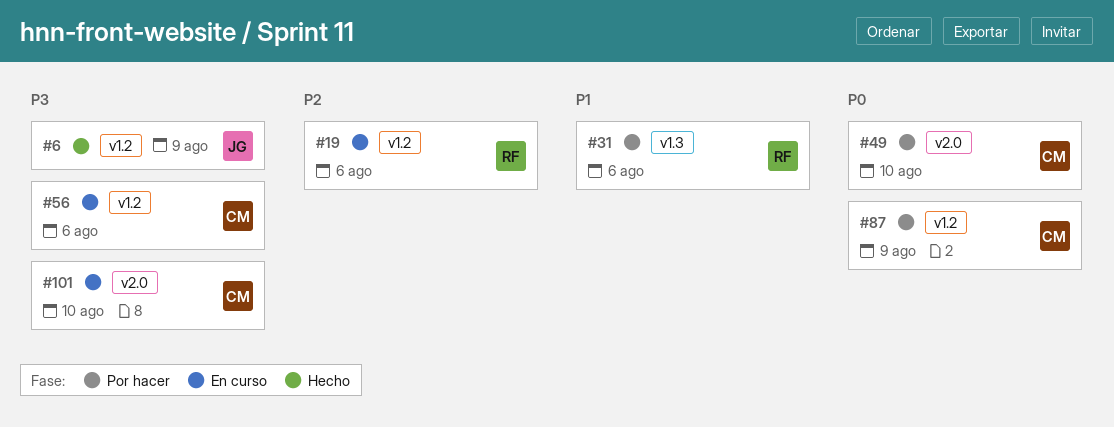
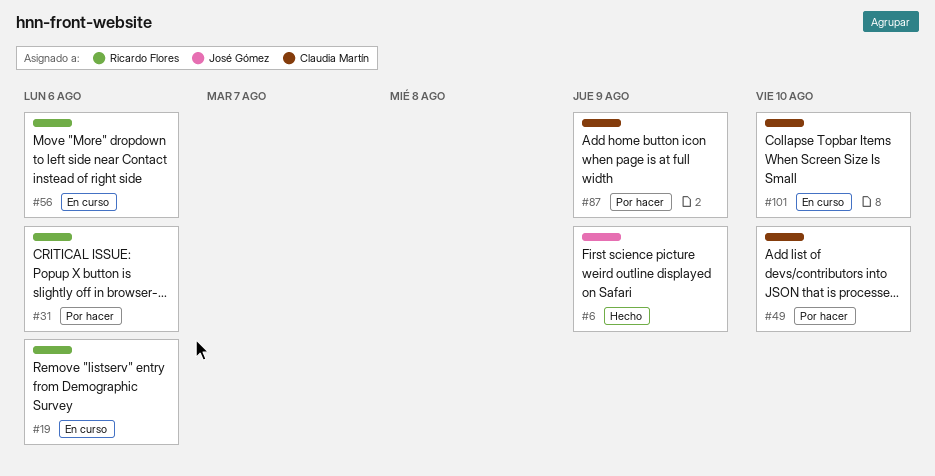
#56, owner: Claudia Martín -> Ricardo Flores

